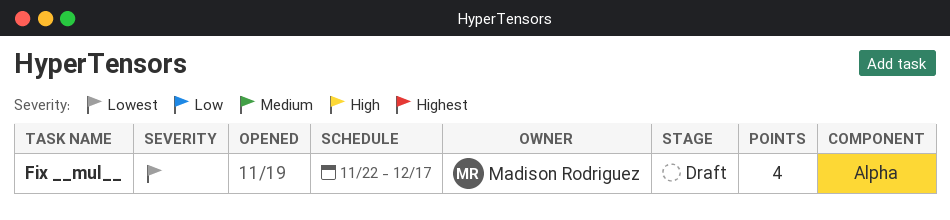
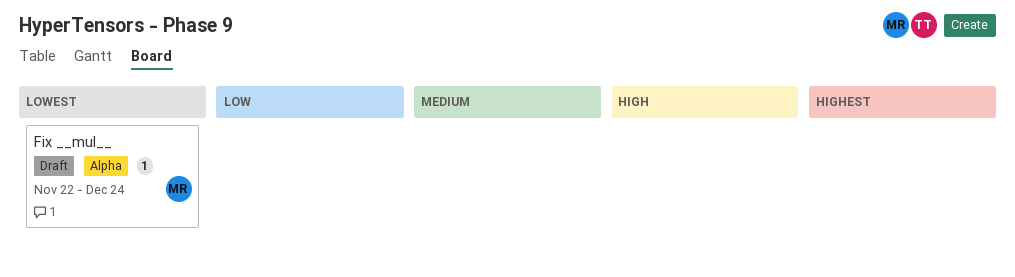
Fix __mul__, estimate: 4 -> 1
Fix __mul__, due: Dec 17 -> Dec 24

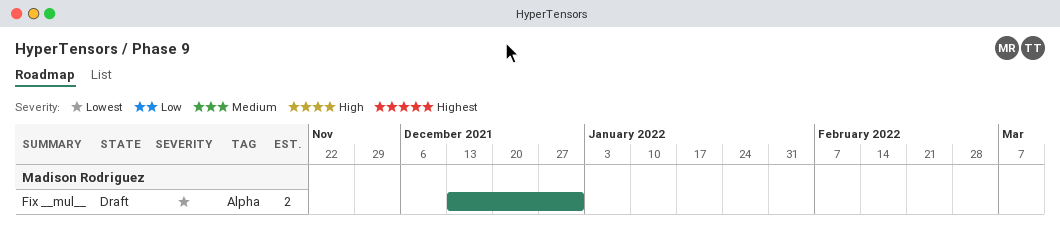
Fix __mul__, estimate: 1 -> 2
Fix __mul__, start: Nov 22 -> Dec 13
Fix __mul__, due: Dec 24 -> Dec 31

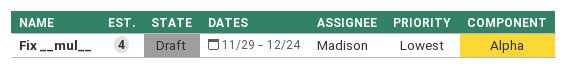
Fix __mul__, estimate: 2 -> 4
Fix __mul__, start: Dec 13 -> Nov 29
Fix __mul__, due: Dec 31 -> Dec 24

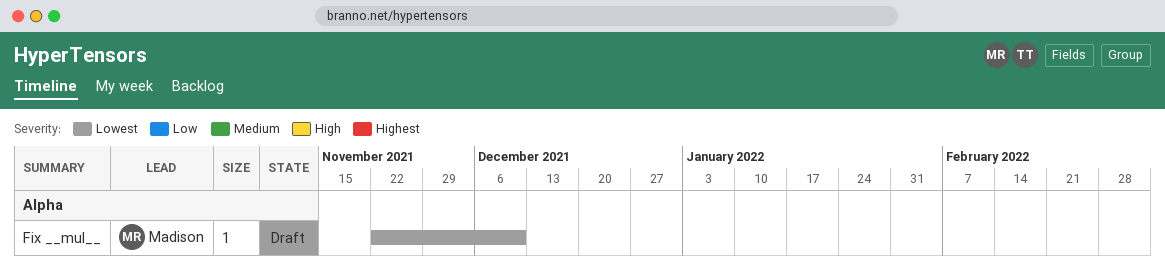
Fix __mul__, estimate: 4 -> 1
Fix __mul__, start: Nov 29 -> Nov 22
Fix __mul__, due: Dec 24 -> Dec 10

